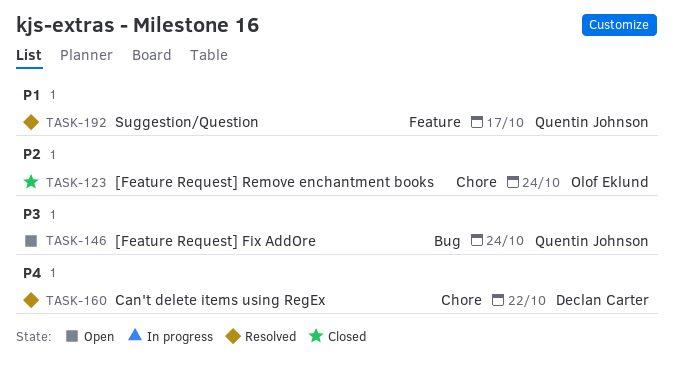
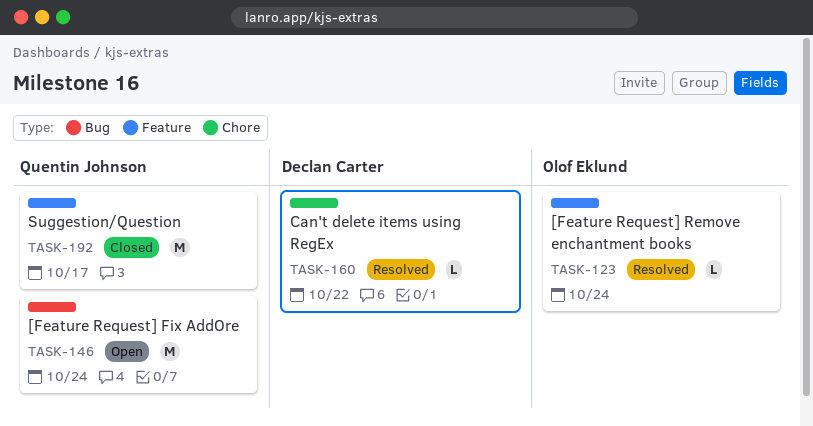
TASK-123, status: Closed -> Resolved
TASK-123, label: Chore -> Feature
TASK-192, status: Resolved -> Closed

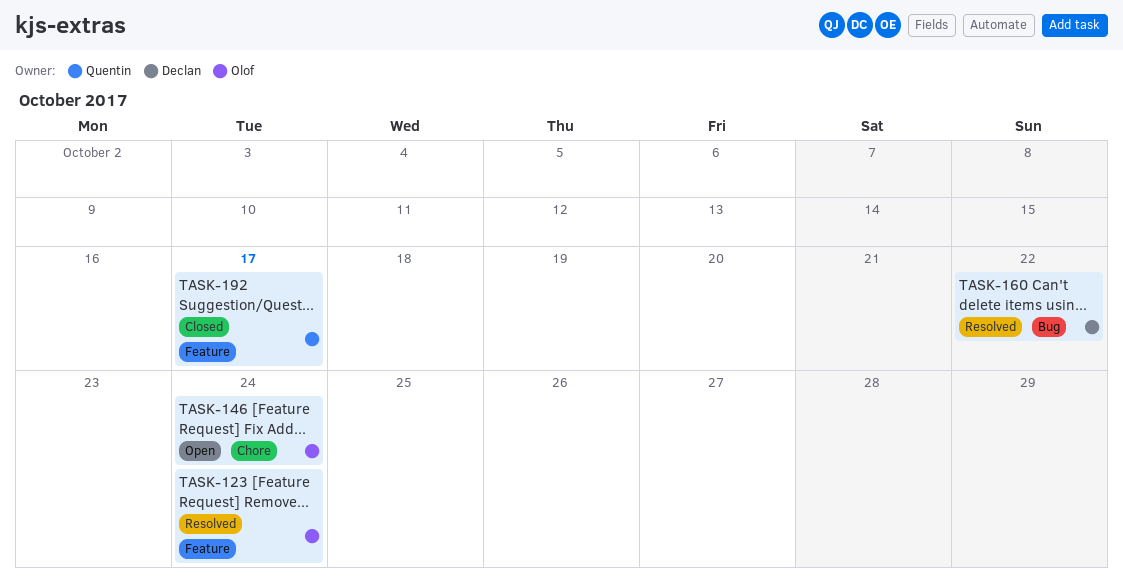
TASK-146, owner: Quentin Johnson -> Olof Eklund
TASK-146, label: Bug -> Chore
TASK-160, label: Chore -> Bug

